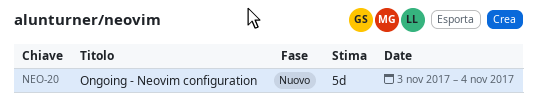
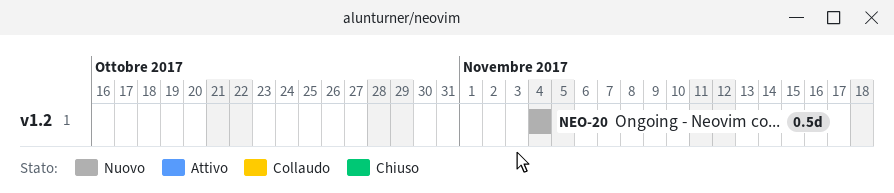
NEO-20, estimate: 5d -> 0.5d
NEO-20, start: Nov 3 -> Nov 4

